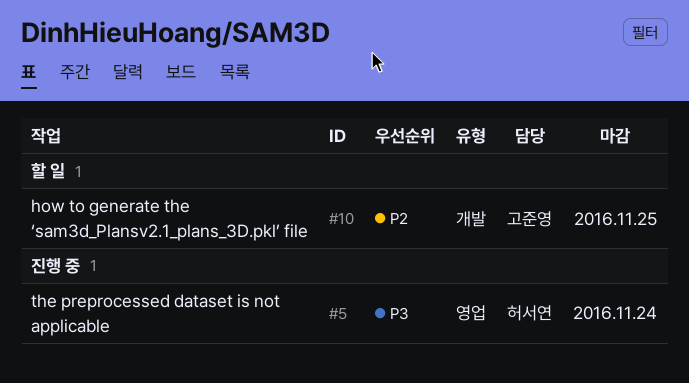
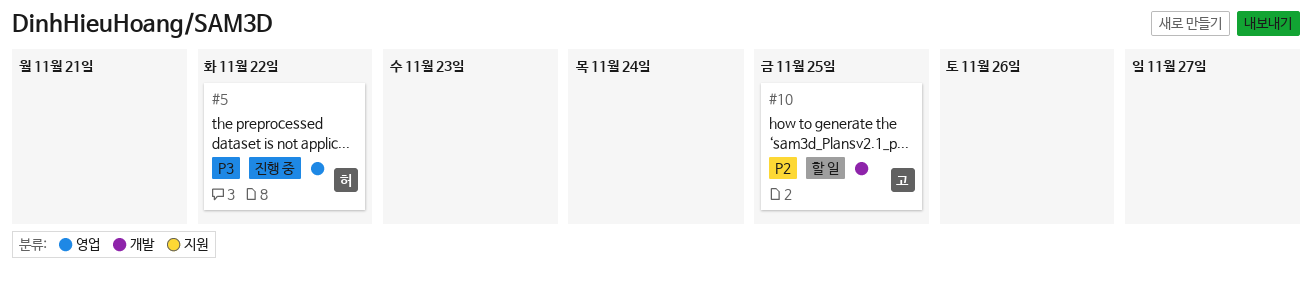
#5, due: Nov 24 -> Nov 22

